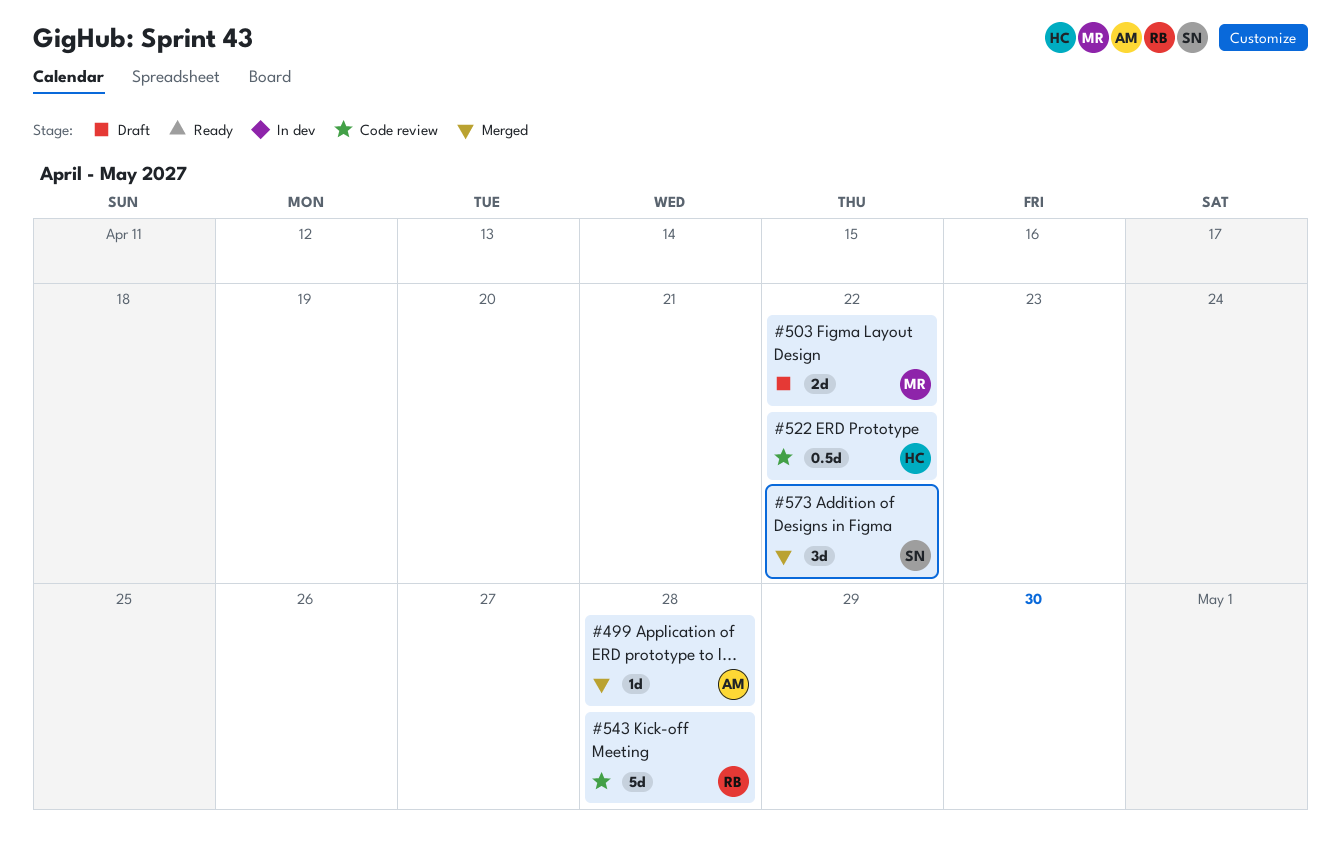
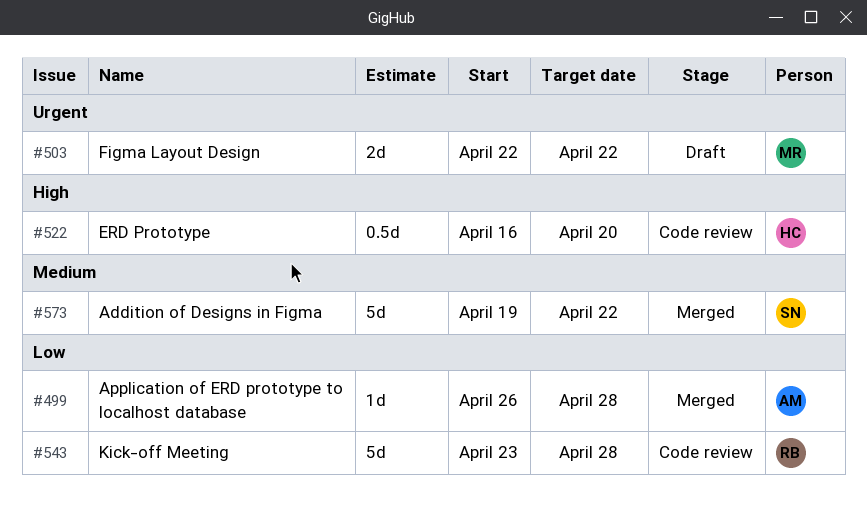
#522, due: Apr 22 -> Apr 20
#573, estimate: 3d -> 5d

